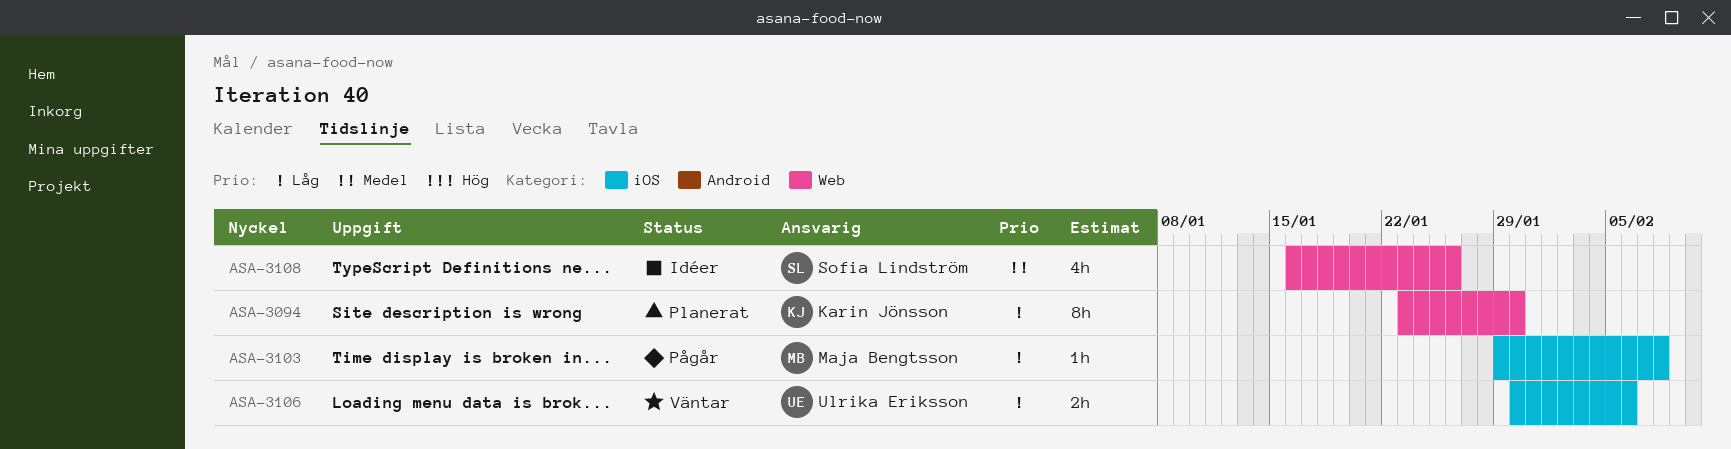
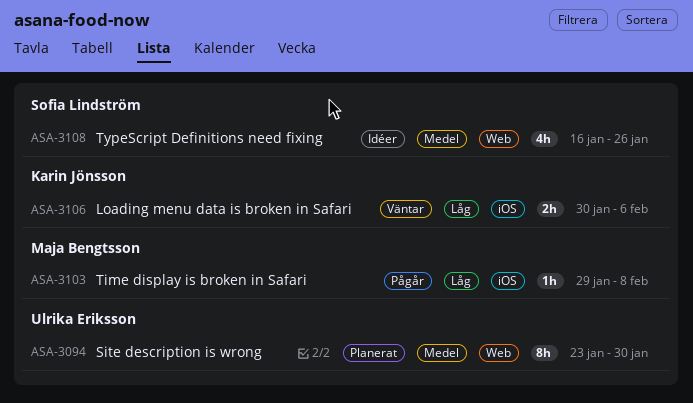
ASA-3094, owner: Karin Jönsson -> Ulrika Eriksson
ASA-3094, priority: Låg -> Medel
ASA-3106, owner: Ulrika Eriksson -> Karin Jönsson

